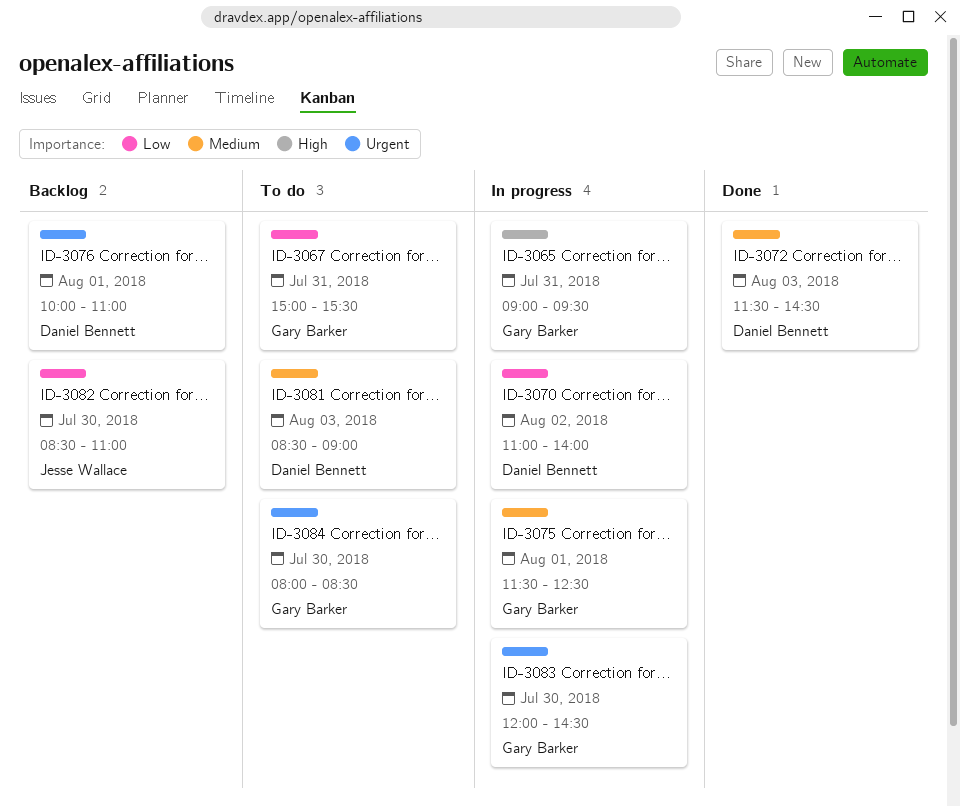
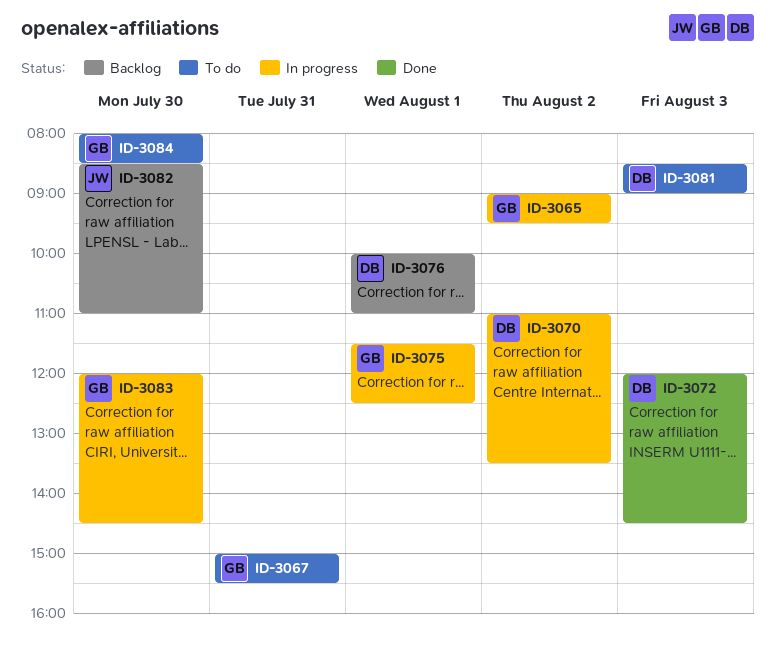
ID-3065, day: Jul 31 -> Aug 2
ID-3070, ends: 14:00 -> 13:30
ID-3072, begins: 11:30 -> 12:00

